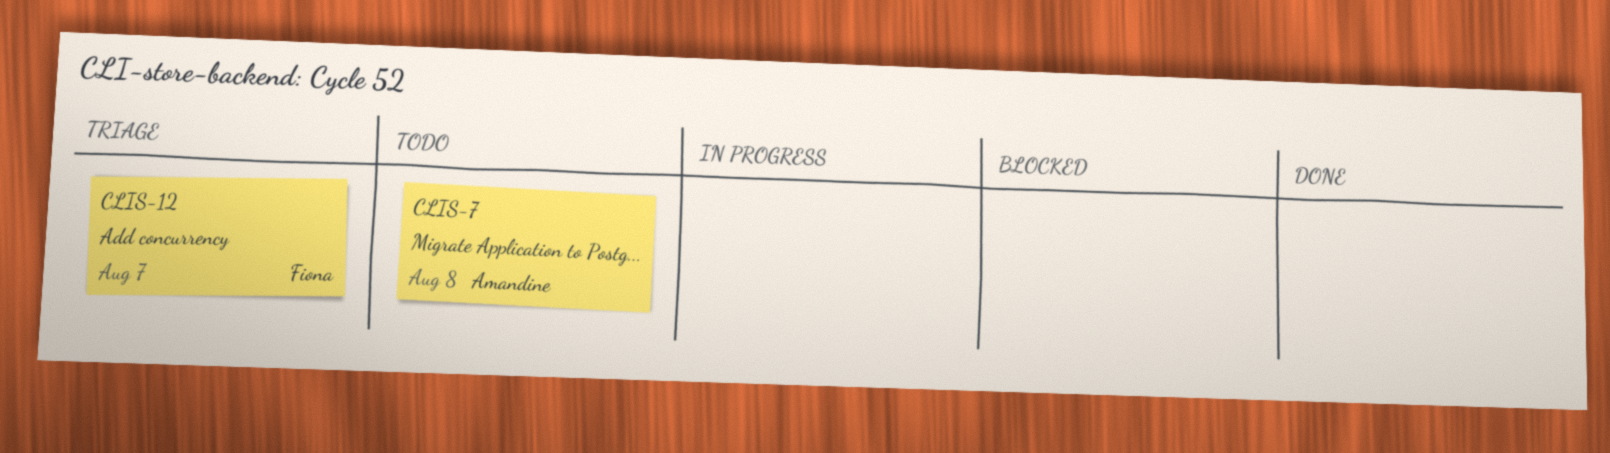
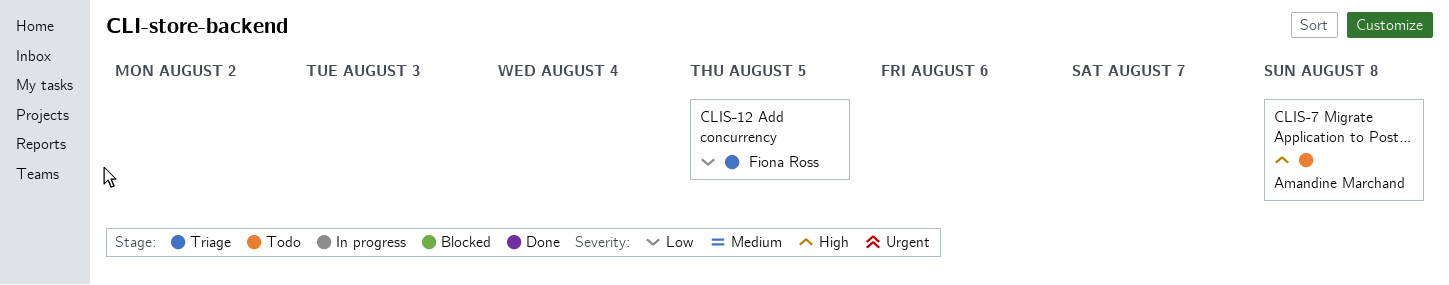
CLIS-12, due: Aug 7 -> Aug 5

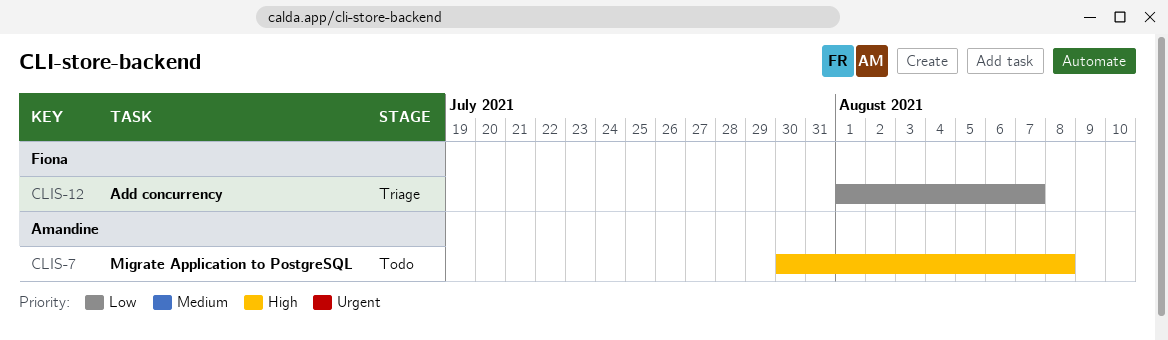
CLIS-12, due: Aug 5 -> Aug 7

